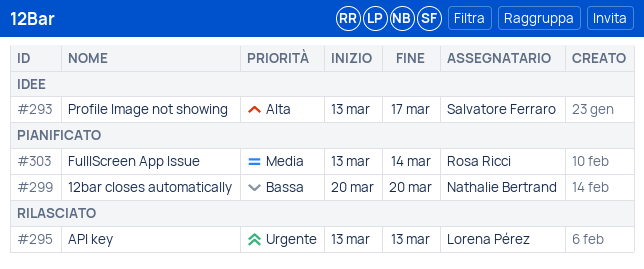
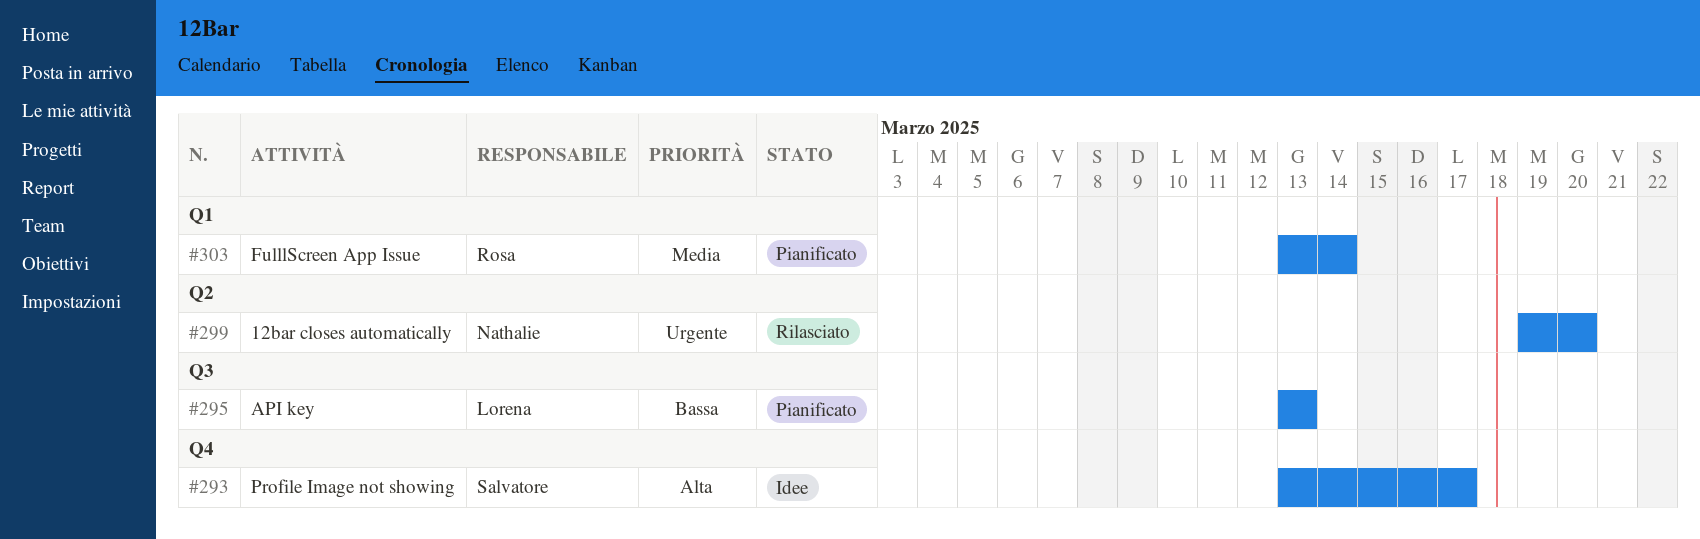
#295, status: Rilasciato -> Pianificato
#295, priority: Urgente -> Bassa
#299, status: Pianificato -> Rilasciato
#299, priority: Bassa -> Urgente
#299, start: Mar 20 -> Mar 19

